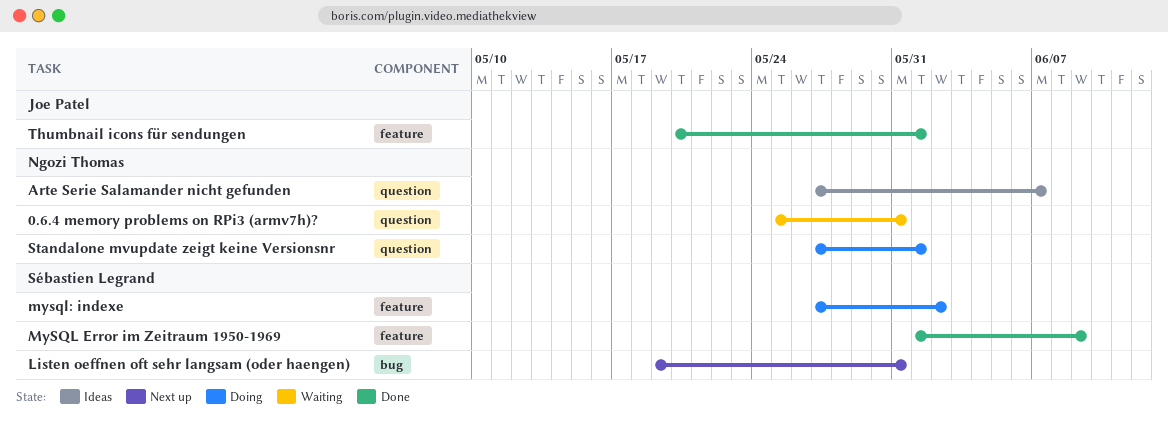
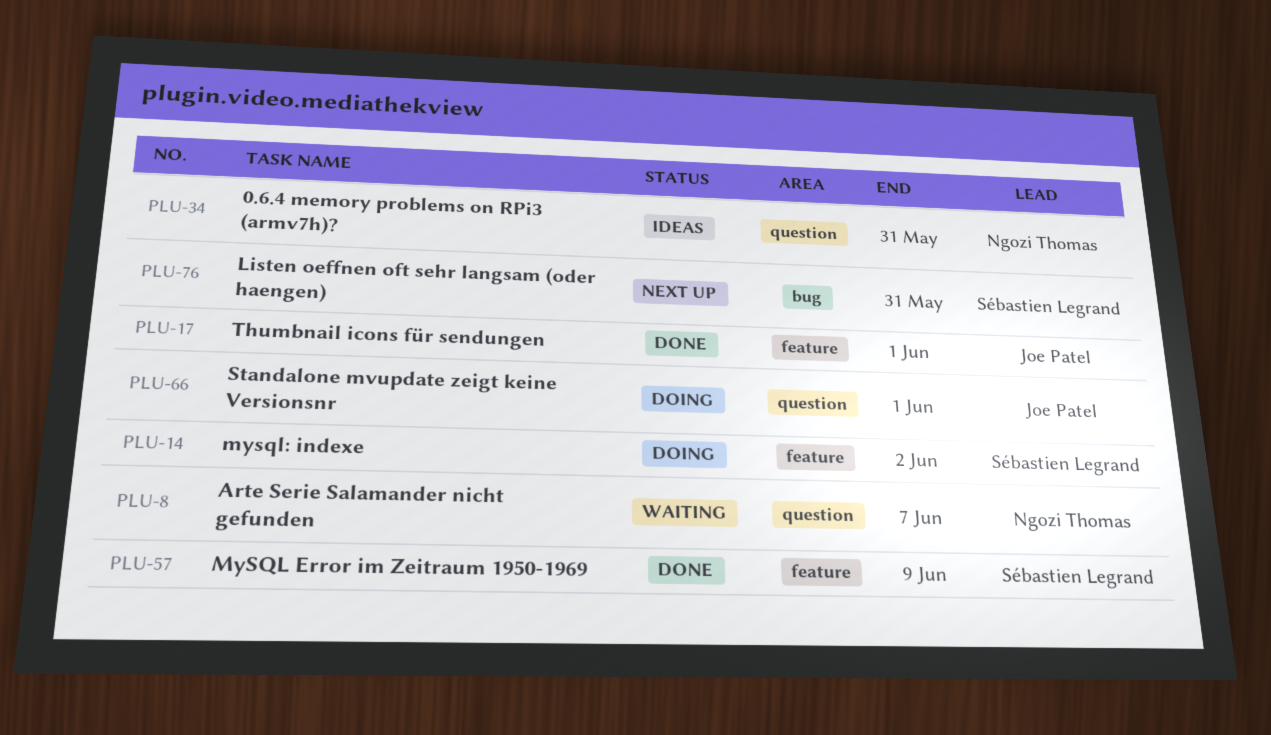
0.6.4 memory problems on RPi3 (armv7h)?, status: Waiting -> Ideas
Arte Serie Salamander nicht gefunden, status: Ideas -> Waiting
Standalone mvupdate zeigt keine Versionsnr, owner: Ngozi Thomas -> Joe Patel

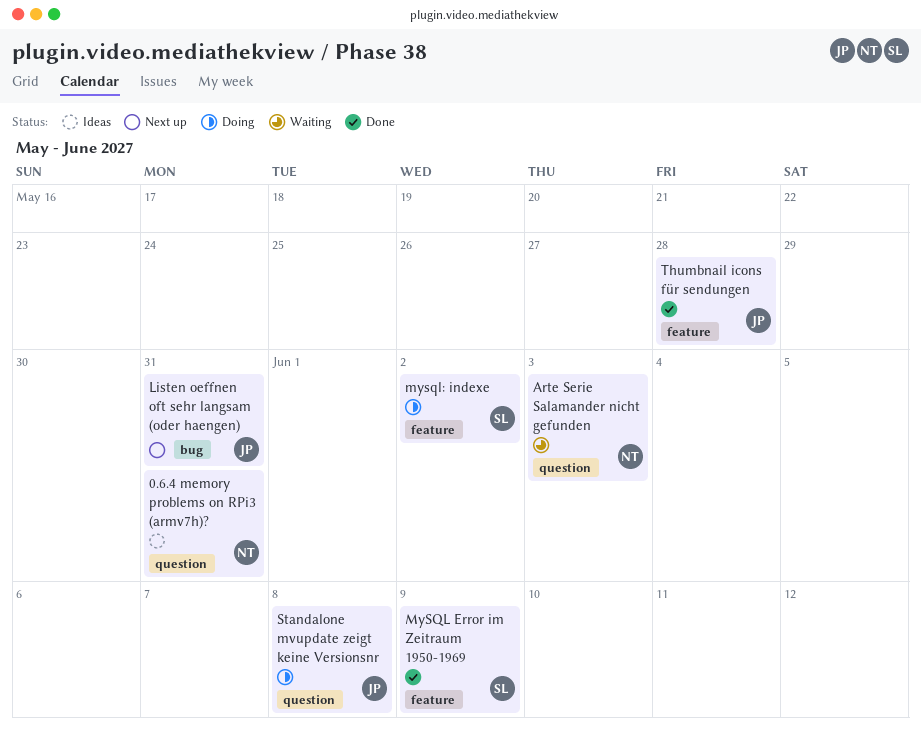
Arte Serie Salamander nicht gefunden, due: Jun 7 -> Jun 3
Listen oeffnen oft sehr langsam (oder haengen), owner: Sébastien Legrand -> Joe Patel
Standalone mvupdate zeigt keine Versionsnr, due: Jun 1 -> Jun 8
Thumbnail icons für sendungen, due: Jun 1 -> May 28

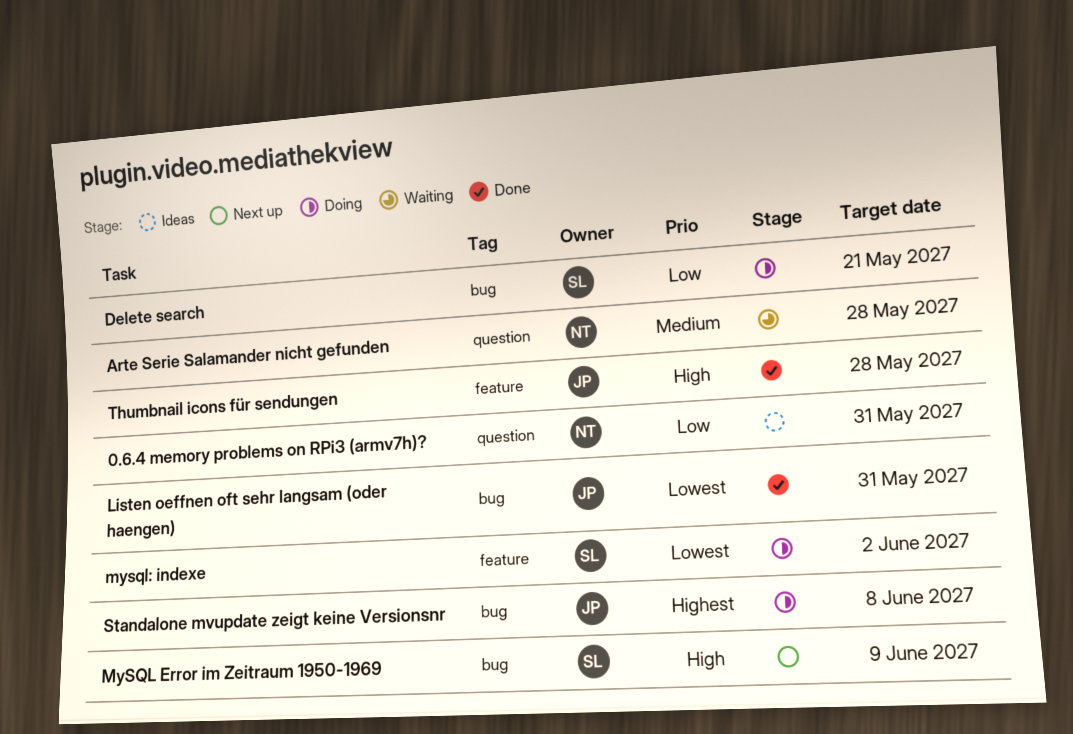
Arte Serie Salamander nicht gefunden, due: Jun 3 -> May 28
Delete search: none -> present
Listen oeffnen oft sehr langsam (oder haengen), status: Next up -> Done
MySQL Error im Zeitraum 1950-1969, status: Done -> Next up
MySQL Error im Zeitraum 1950-1969, label: feature -> bug
Standalone mvupdate zeigt keine Versionsnr, label: question -> bug

